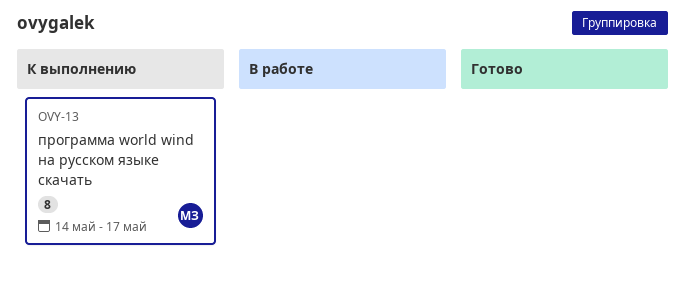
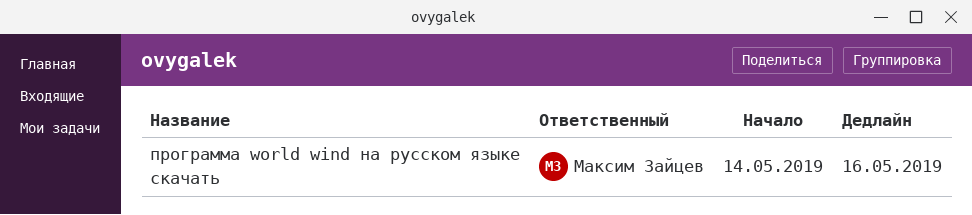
программа world wind на русском языке скачать, due: May 17 -> May 16

